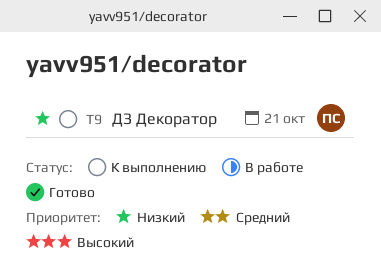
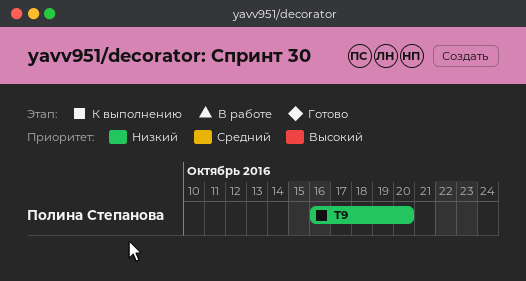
T9, due: Oct 21 -> Oct 20

